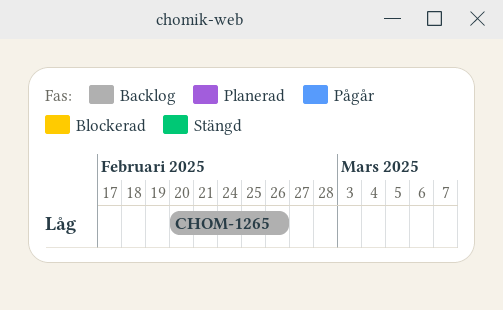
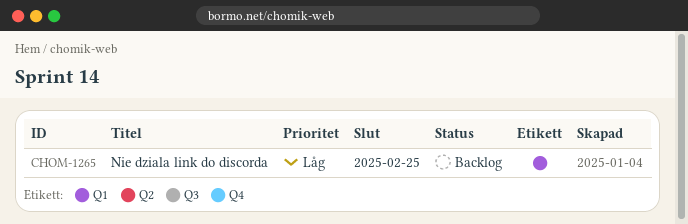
CHOM-1265, due: Feb 26 -> Feb 25

